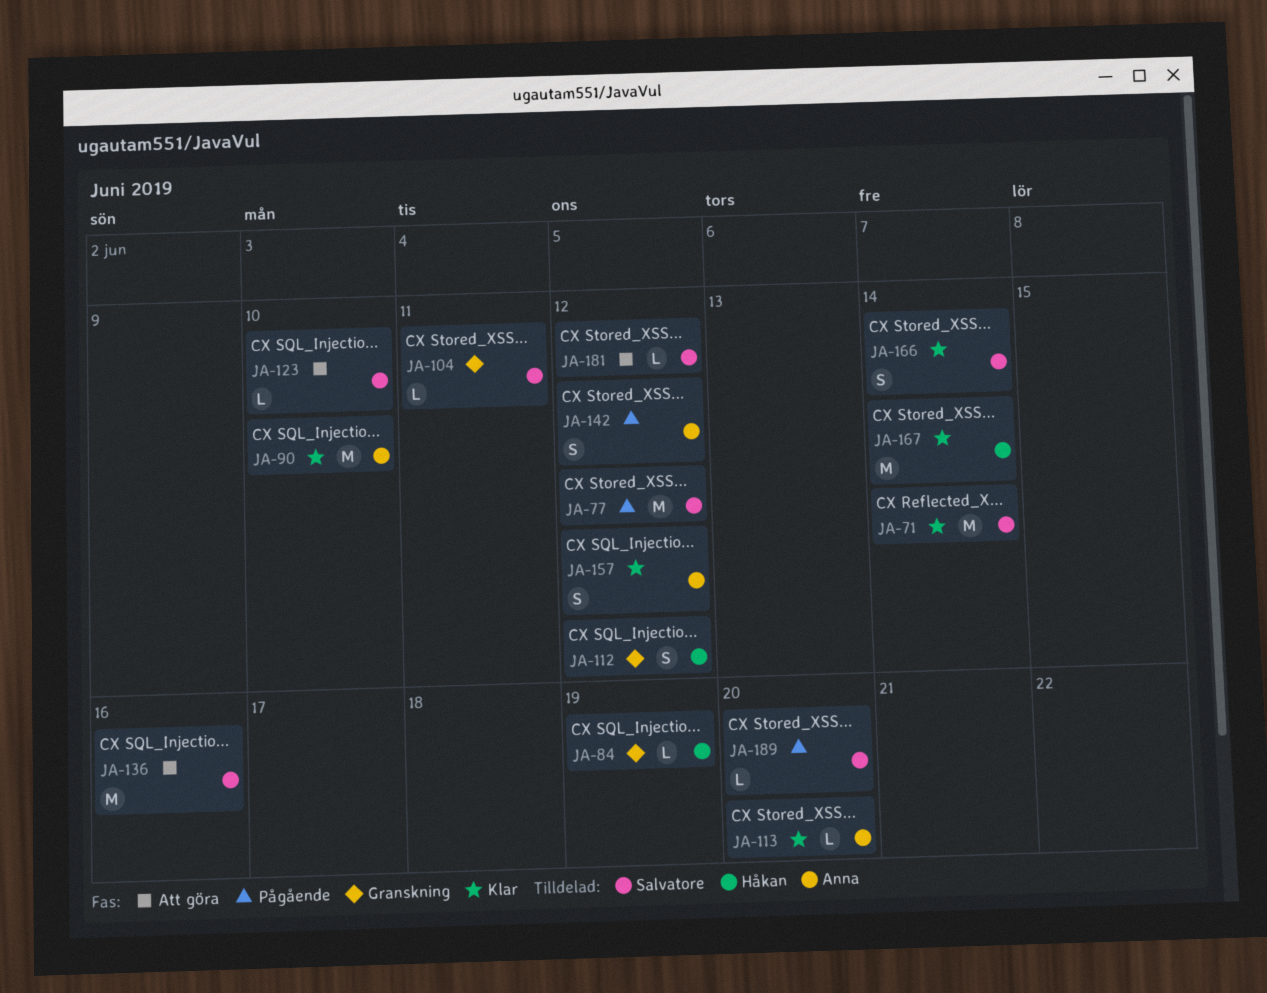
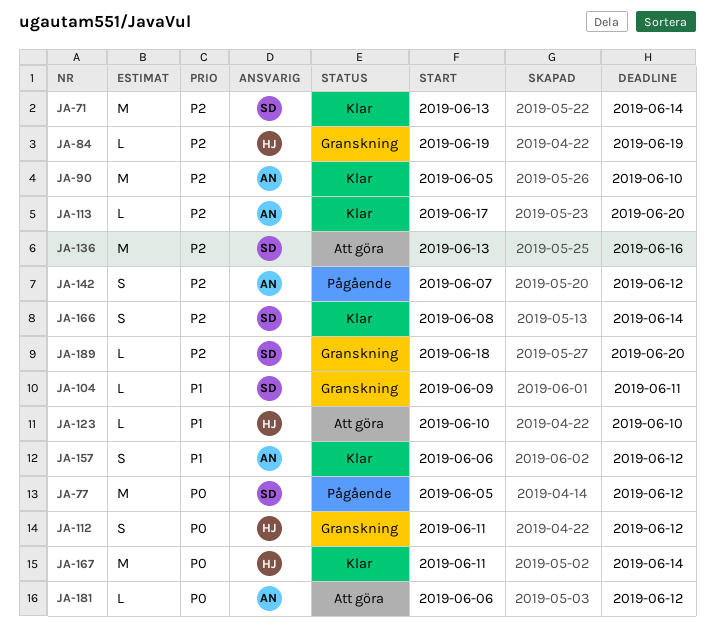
JA-123, owner: Salvatore -> Håkan
JA-181, owner: Salvatore -> Anna
JA-189, status: Pågående -> Granskning

